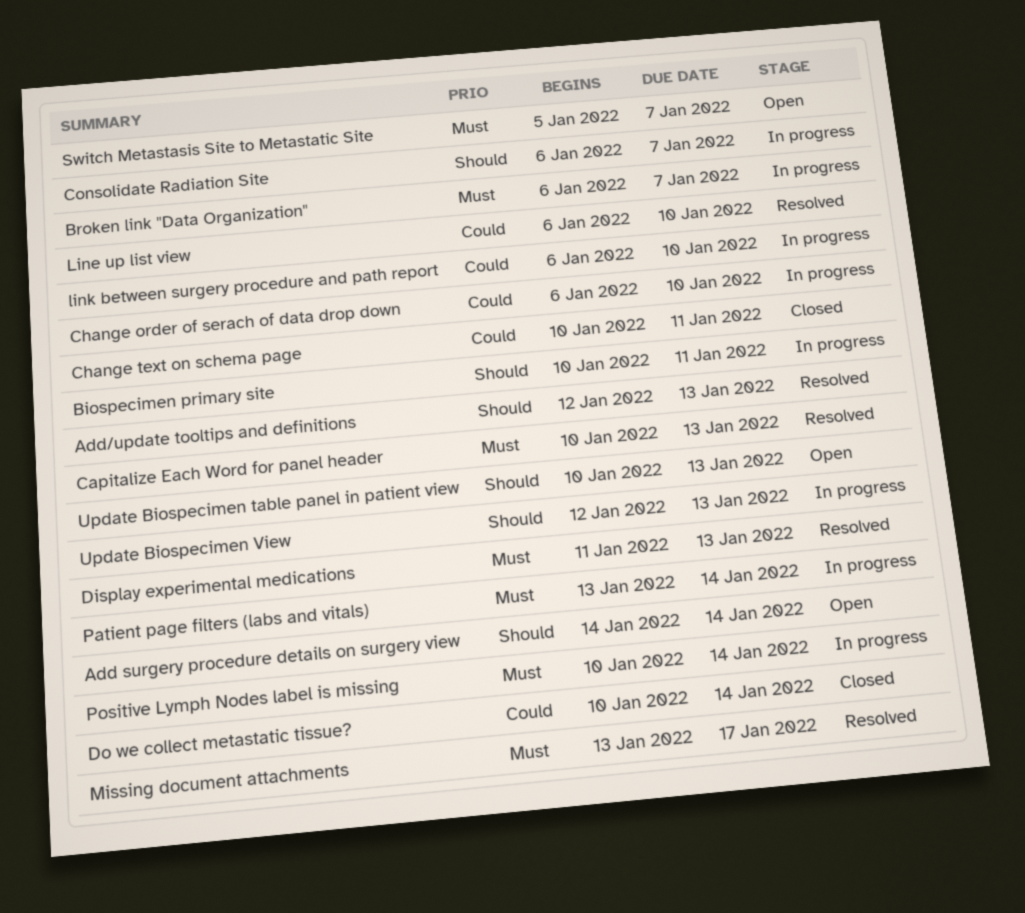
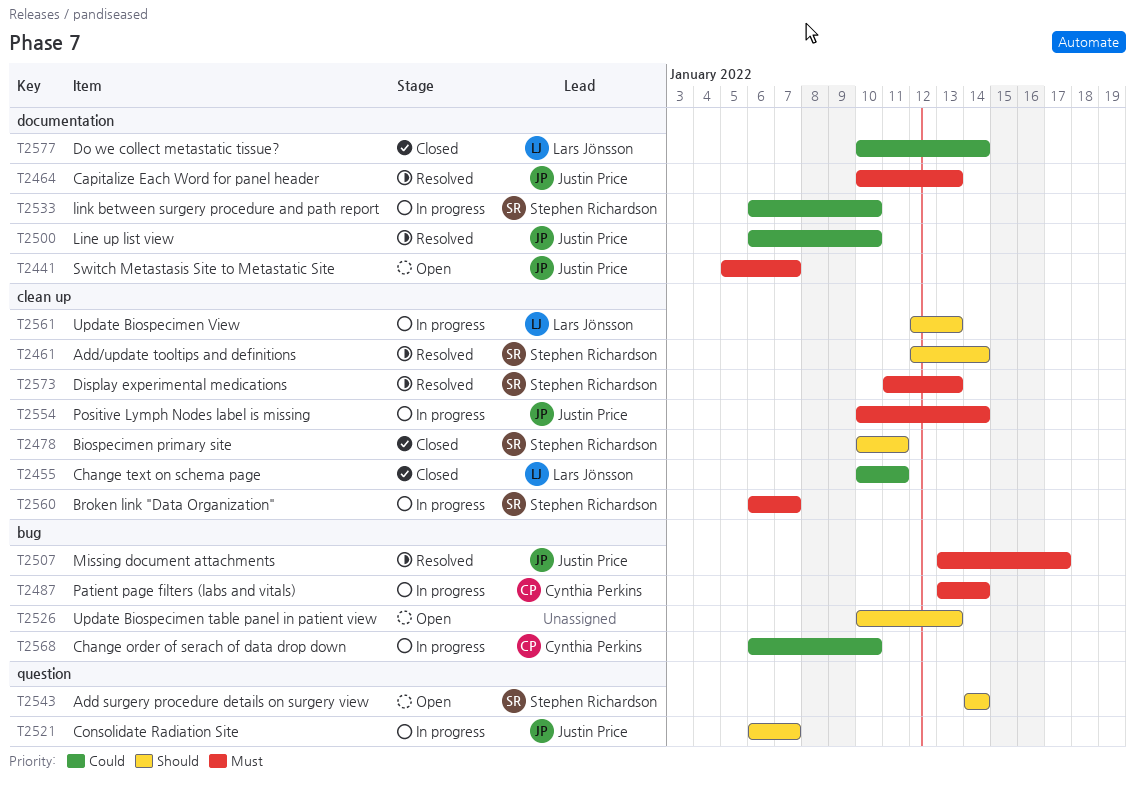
Add/update tooltips and definitions, due: Jan 13 -> Jan 14
Biospecimen primary site, status: In progress -> Closed

